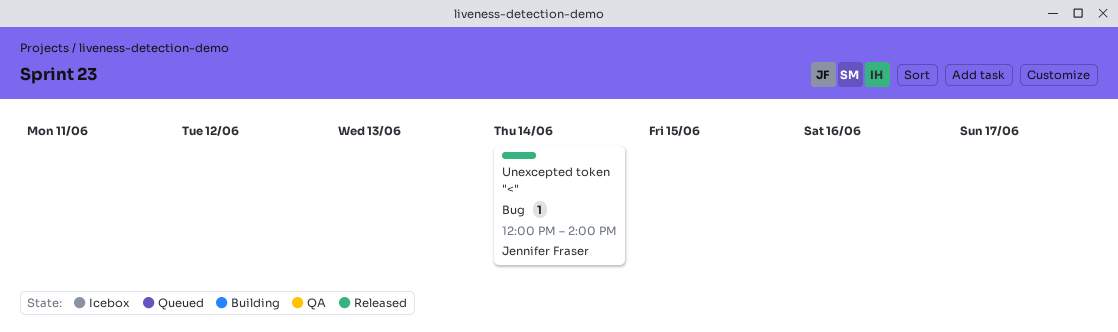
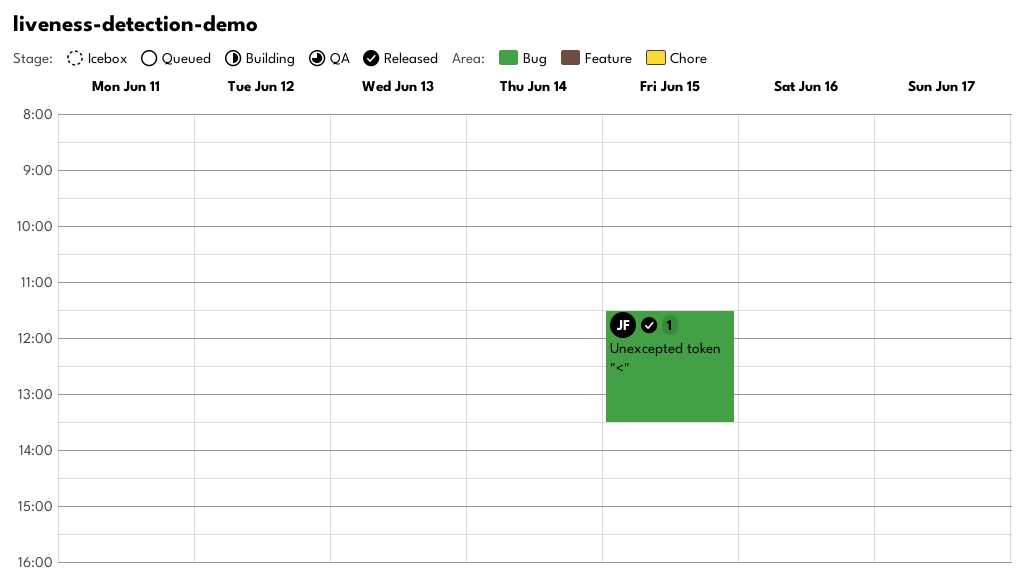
Unexcepted token "<", day: Jun 14 -> Jun 15
Unexcepted token "<", begins: 12:00 -> 11:30
Unexcepted token "<", ends: 14:00 -> 13:30

